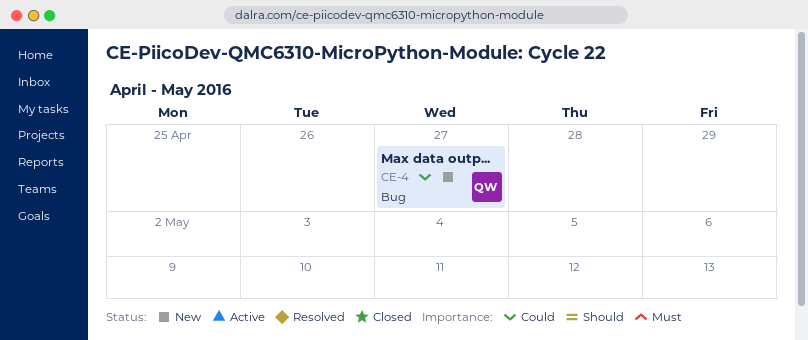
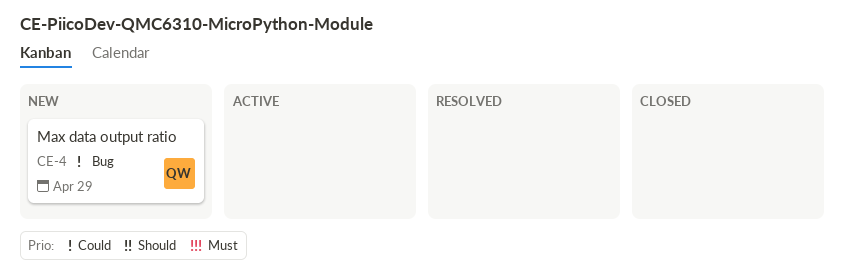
CE-4, due: Apr 27 -> Apr 29

